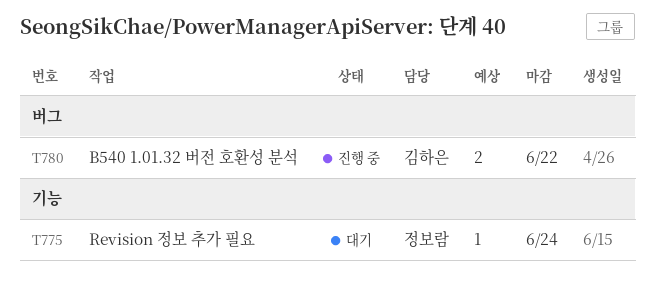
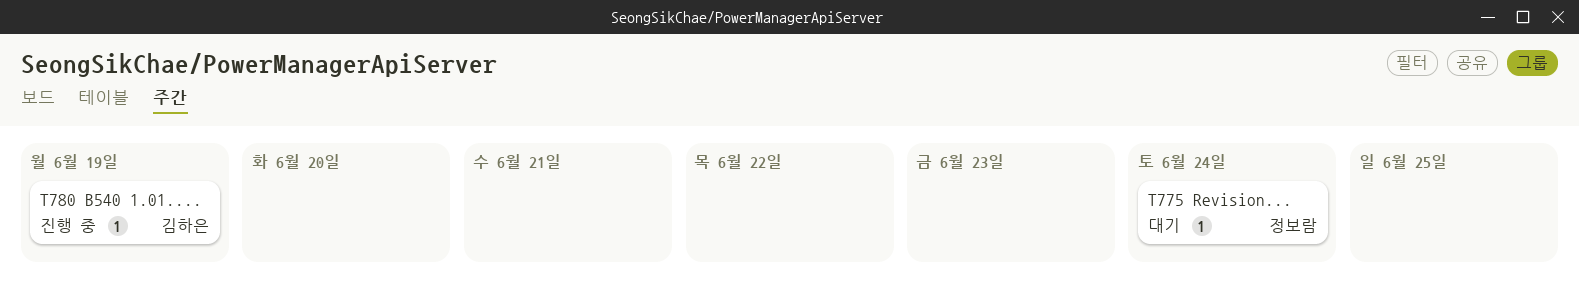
T780, estimate: 2 -> 1
T780, due: Jun 22 -> Jun 19

